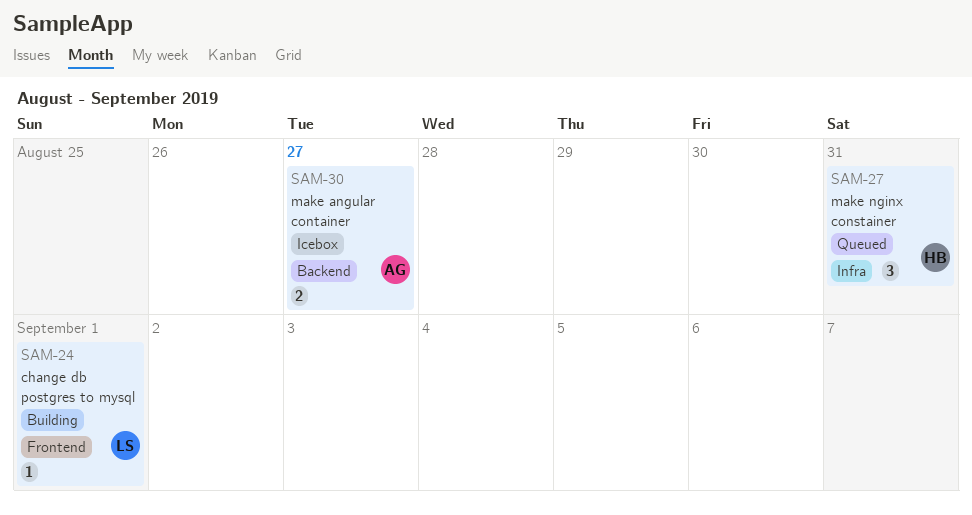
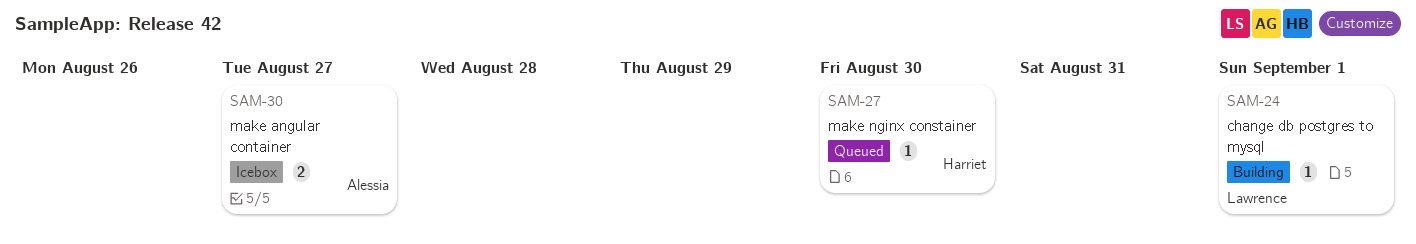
SAM-27, estimate: 3 -> 1
SAM-27, due: Aug 31 -> Aug 30

